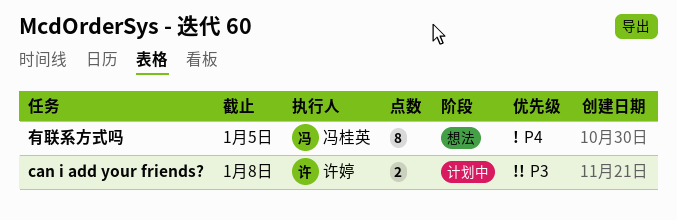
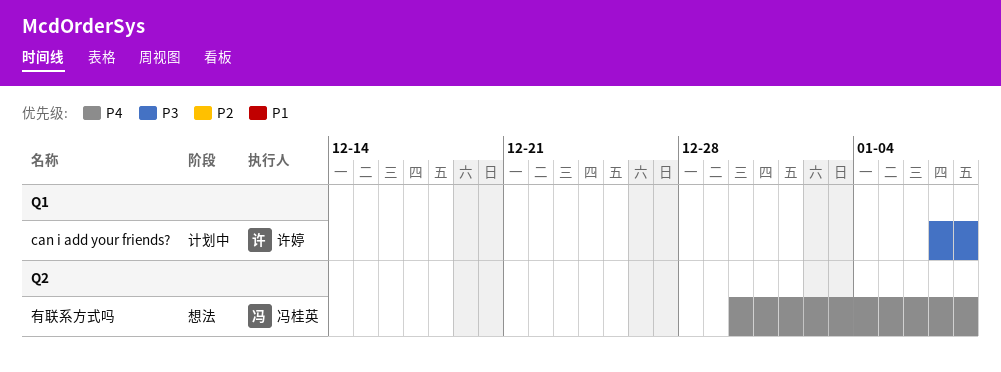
有联系方式吗, due: Jan 5 -> Jan 8

